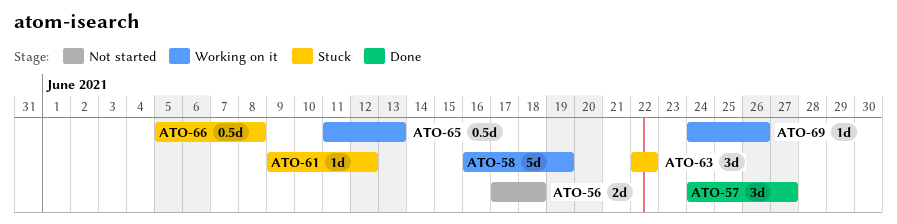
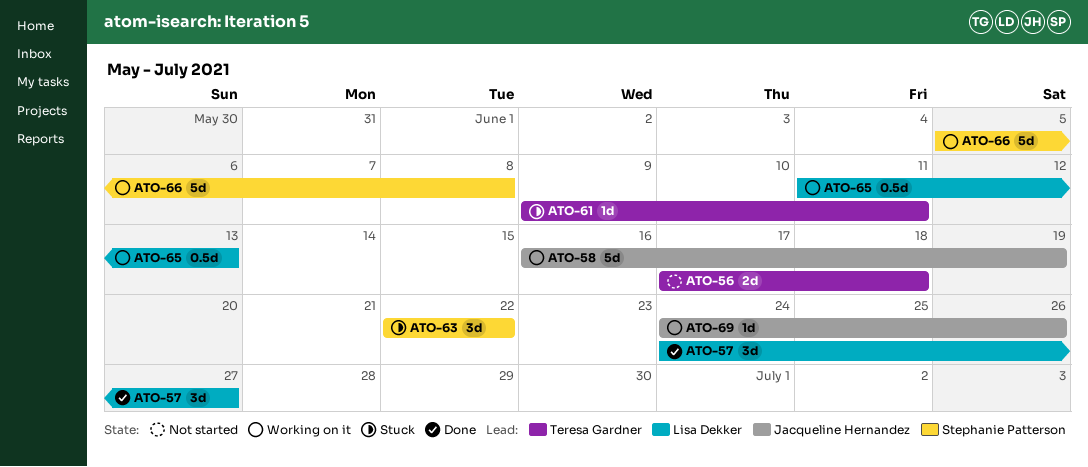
ATO-61, due: Jun 12 -> Jun 11
ATO-66, status: Stuck -> Working on it
ATO-66, estimate: 0.5d -> 5d

